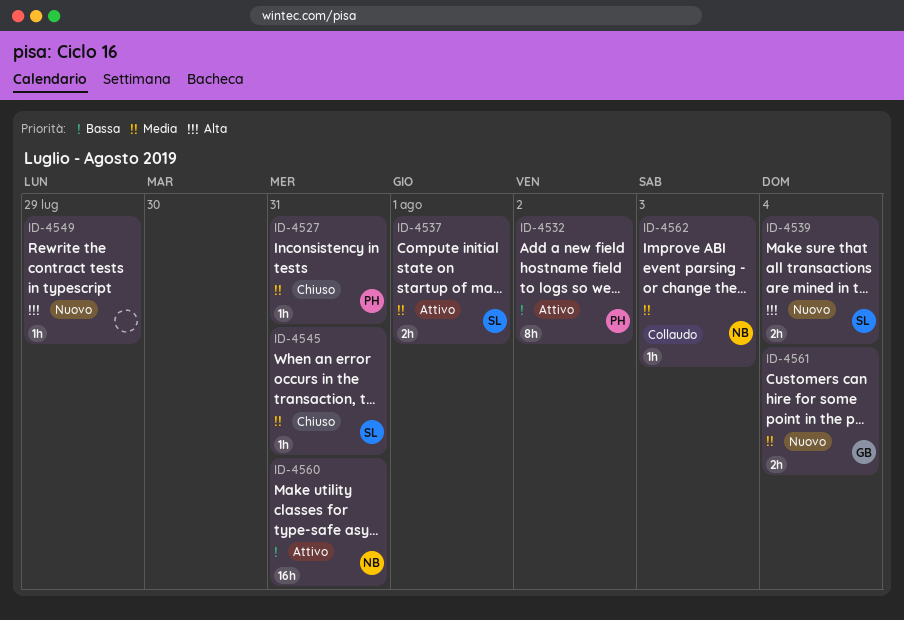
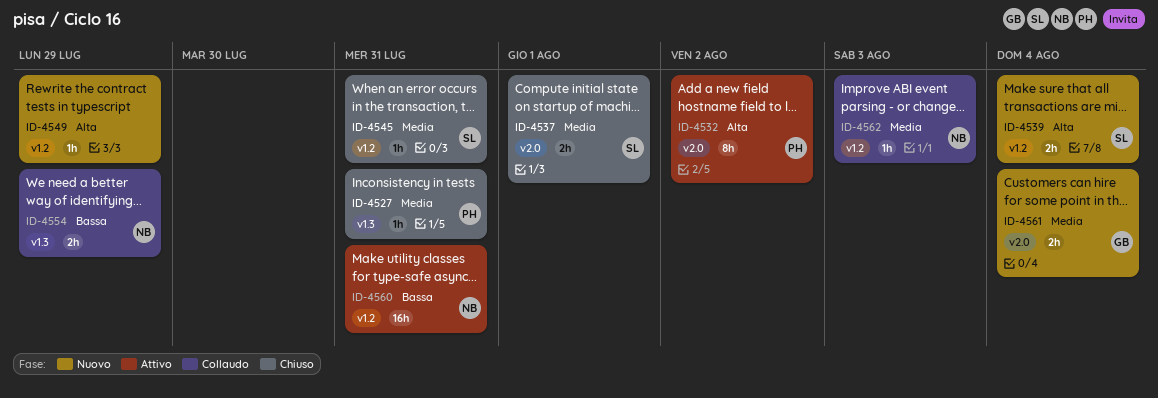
ID-4532, priority: Bassa -> Alta
ID-4537, status: Attivo -> Chiuso
ID-4554: none -> present

